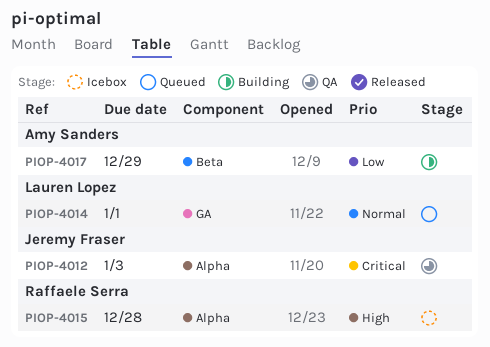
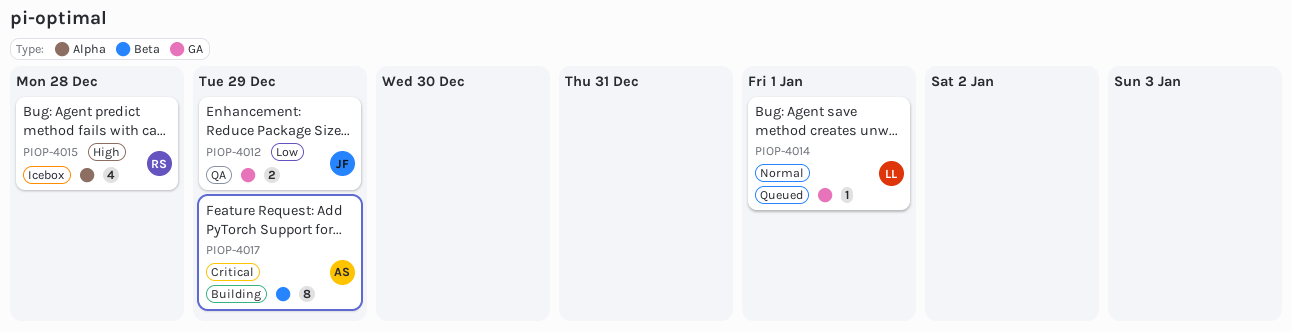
PIOP-4012, priority: Critical -> Low
PIOP-4012, label: Alpha -> GA
PIOP-4012, due: Jan 3 -> Dec 29
PIOP-4017, priority: Low -> Critical

